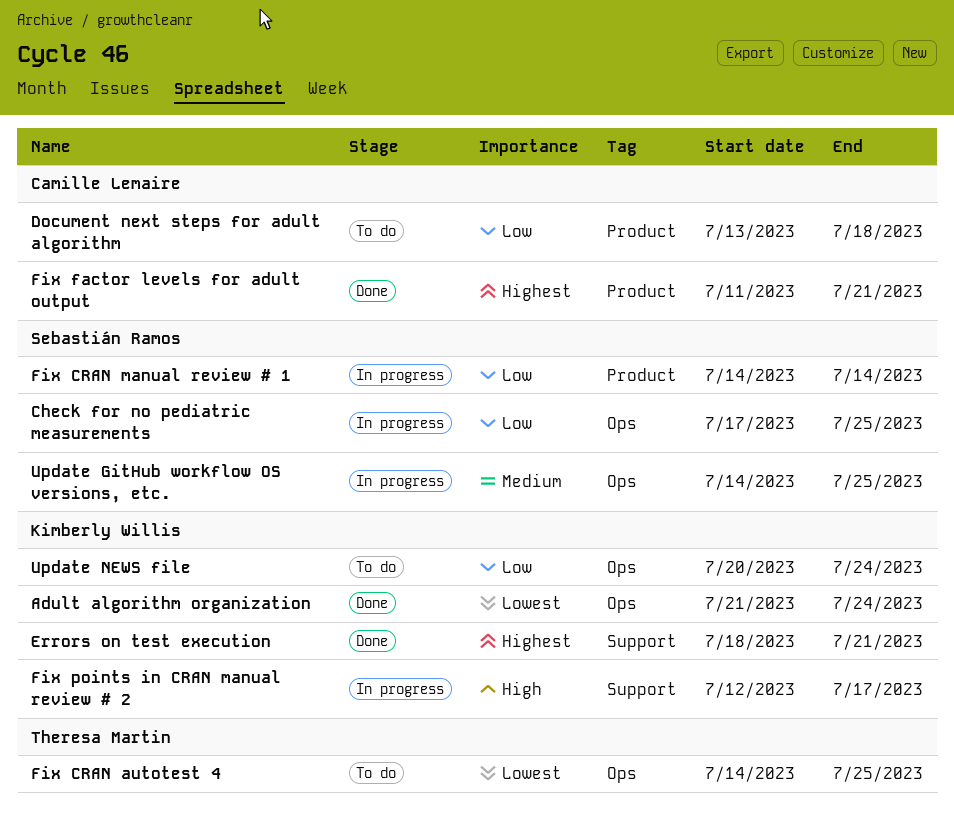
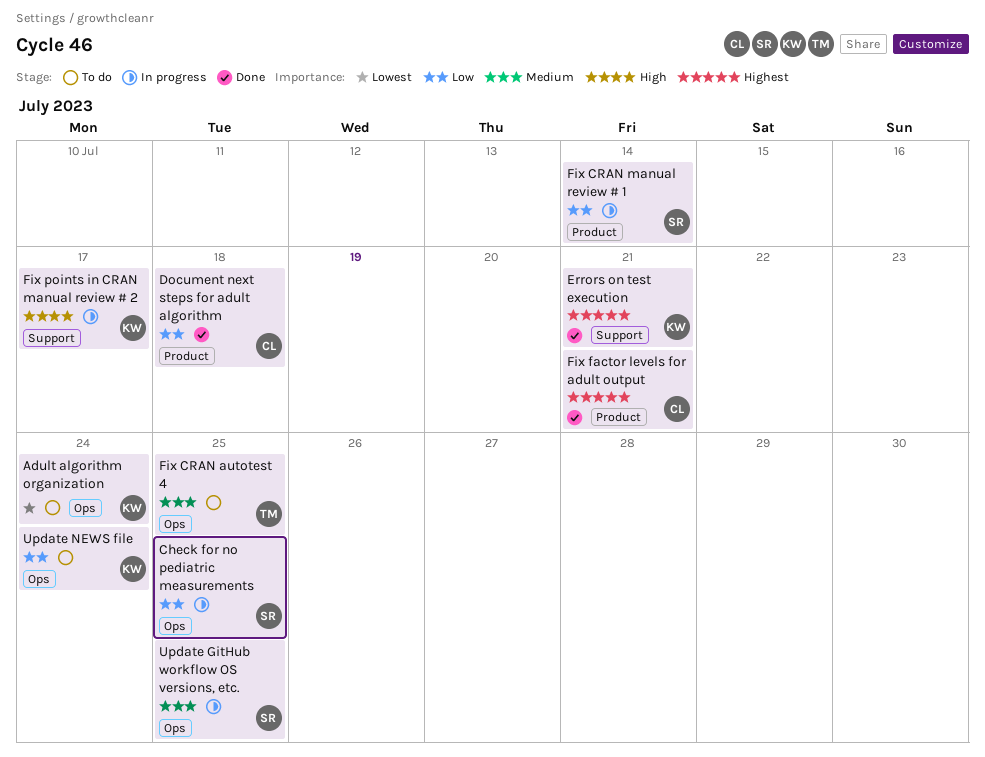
Adult algorithm organization, status: Done -> To do
Document next steps for adult algorithm, status: To do -> Done
Fix CRAN autotest 4, priority: Lowest -> Medium

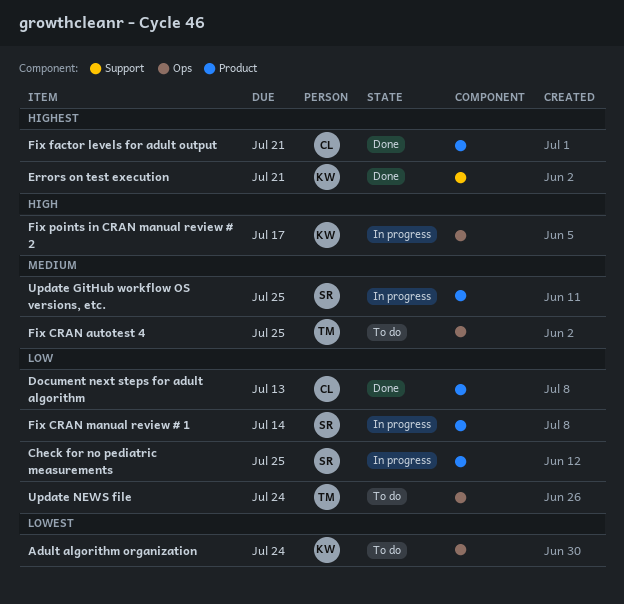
Check for no pediatric measurements, label: Ops -> Product
Document next steps for adult algorithm, due: Jul 18 -> Jul 13
Fix points in CRAN manual review # 2, label: Support -> Ops
Update GitHub workflow OS versions, etc., label: Ops -> Product
Update NEWS file, owner: KW -> TM

